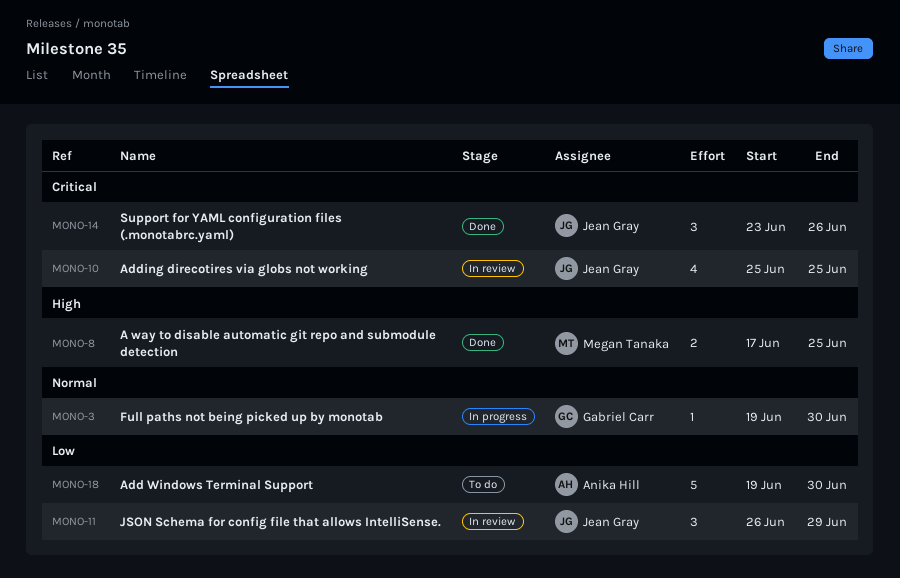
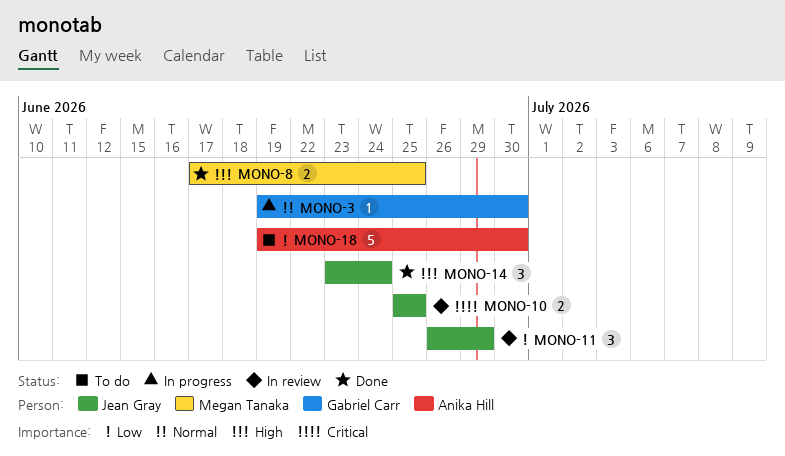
MONO-10, estimate: 4 -> 2
MONO-14, priority: Critical -> High
MONO-14, due: Jun 26 -> Jun 24

